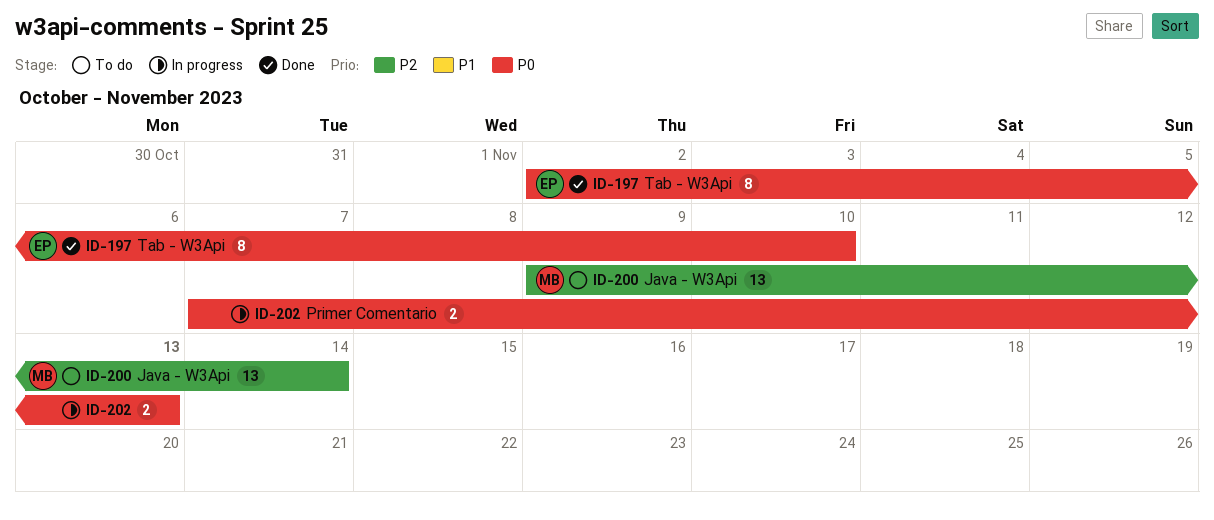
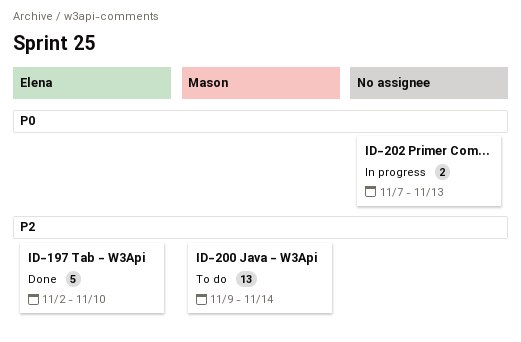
ID-197, priority: P0 -> P2
ID-197, estimate: 8 -> 5

